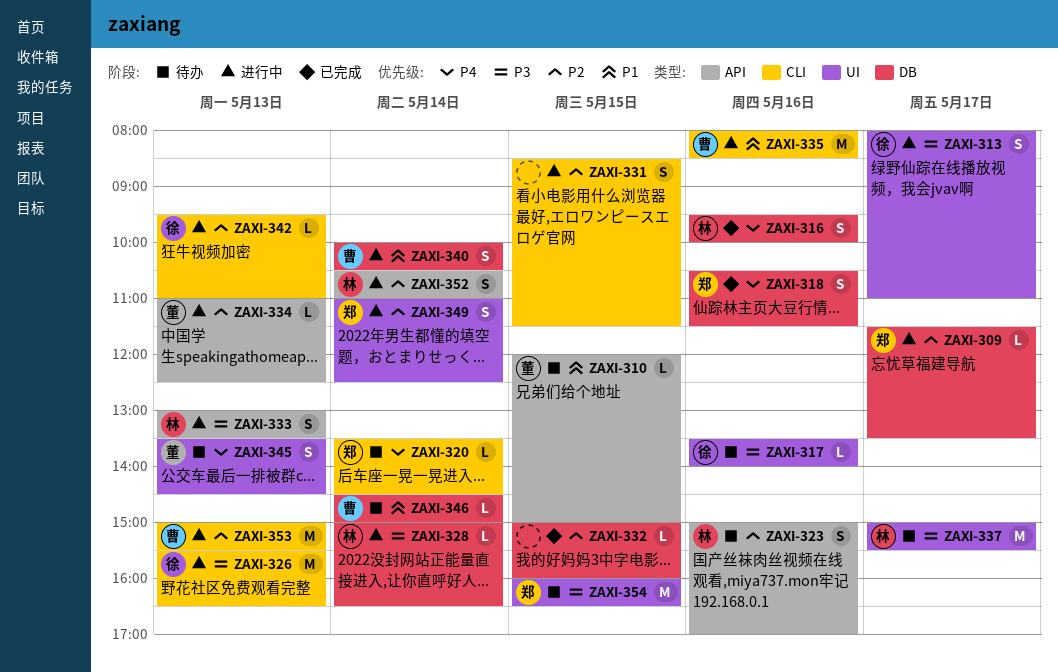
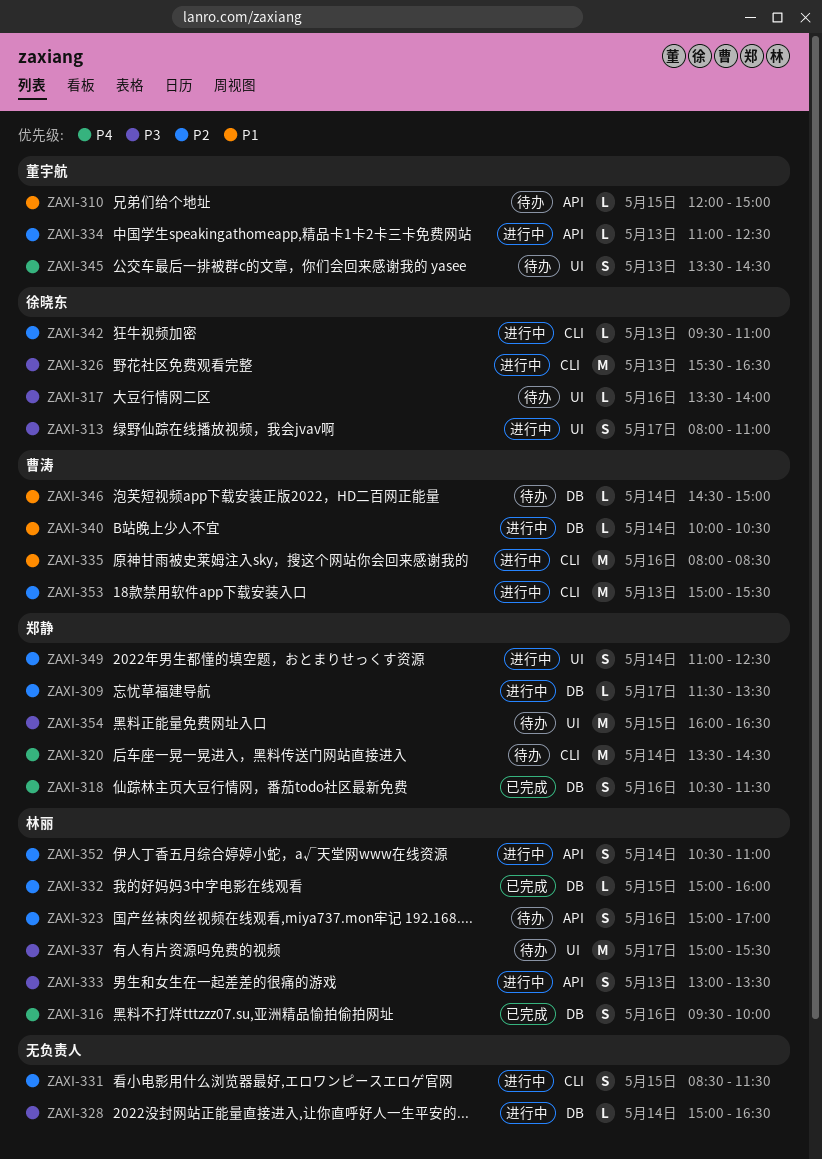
ZAXI-320, estimate: L -> M
ZAXI-328, owner: 林丽 -> none
ZAXI-332, owner: none -> 林丽
ZAXI-340, estimate: S -> L

